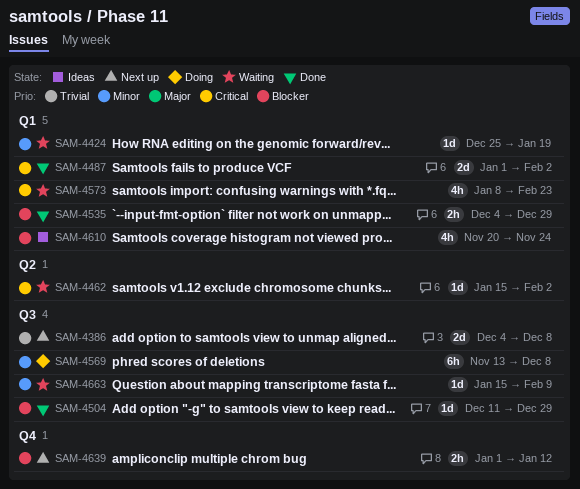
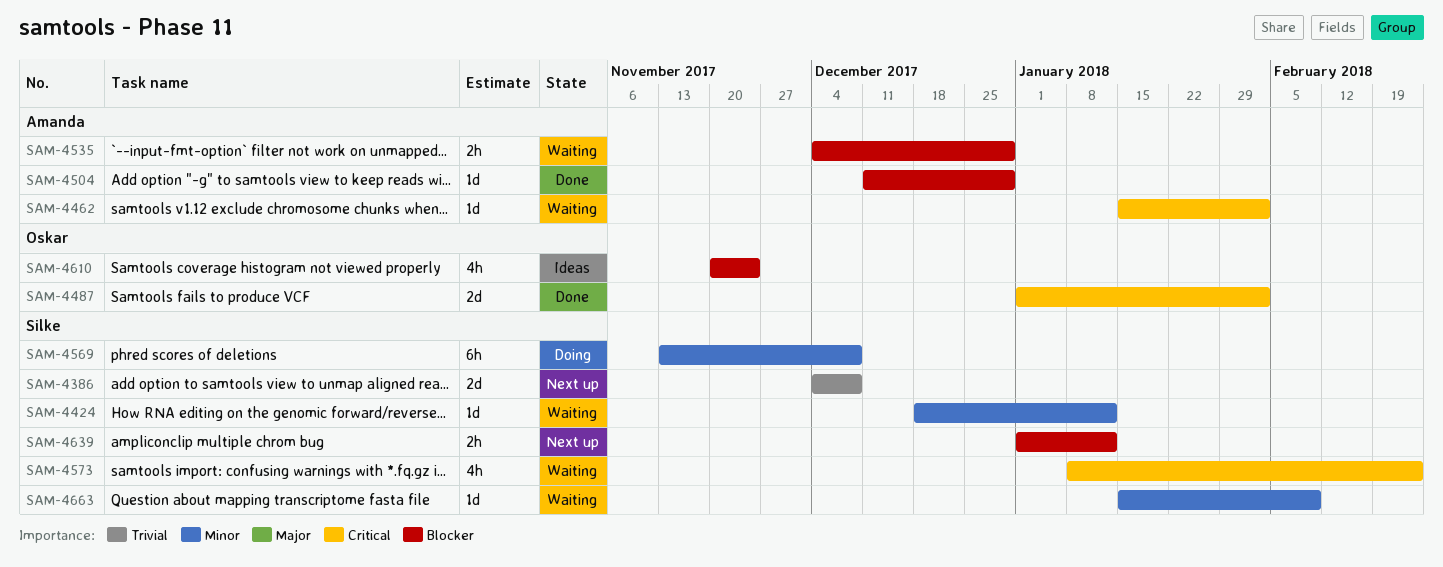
SAM-4424, start: Dec 25 -> Dec 18
SAM-4424, due: Jan 19 -> Jan 12
SAM-4535, status: Done -> Waiting

